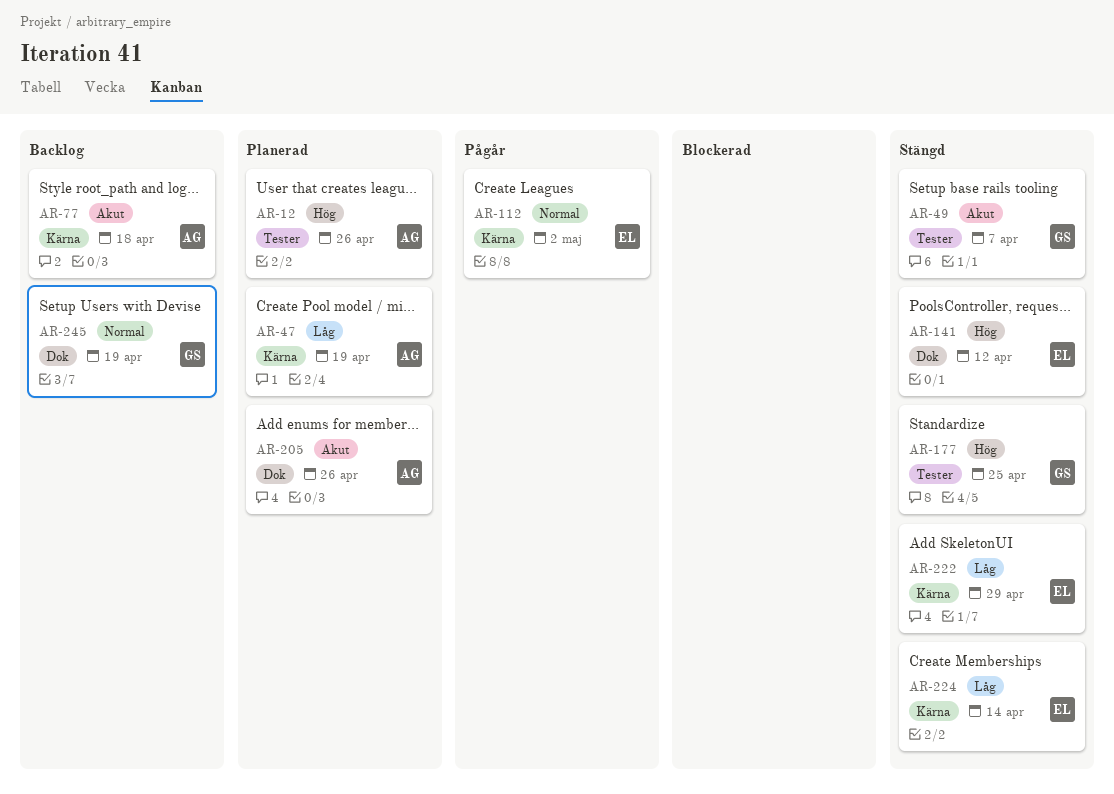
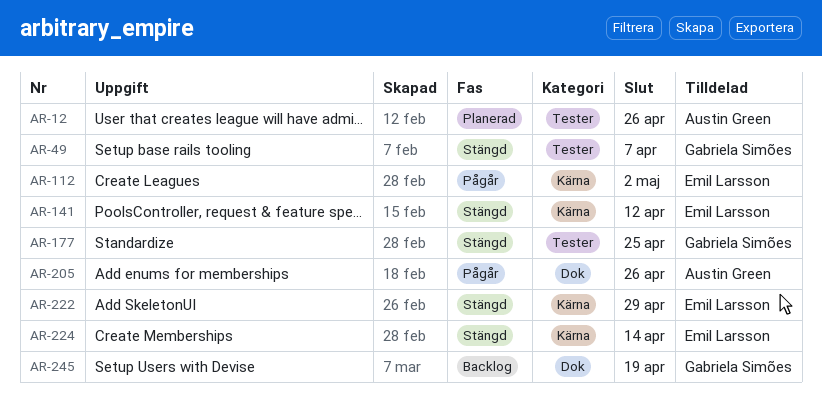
AR-47: present -> none
AR-77: present -> none
AR-141, label: Dok -> Kärna
AR-205, status: Planerad -> Pågår

